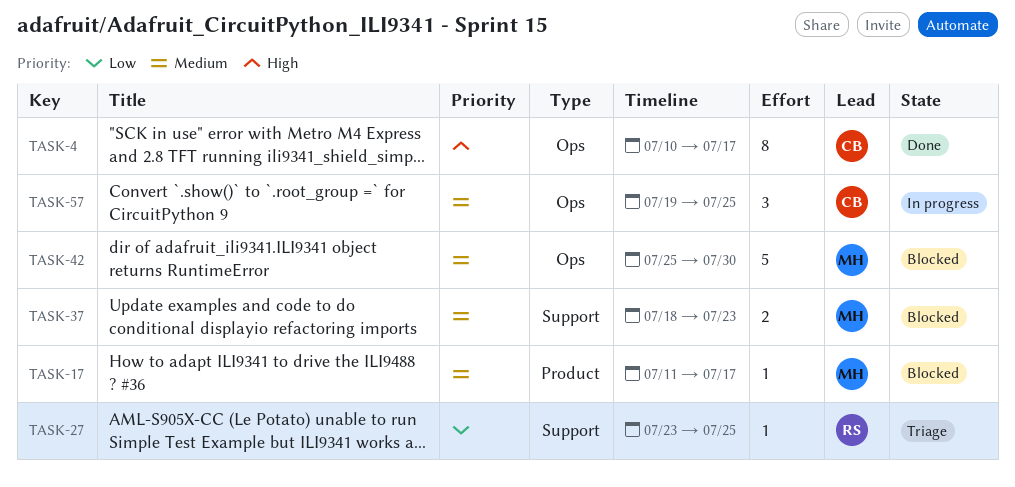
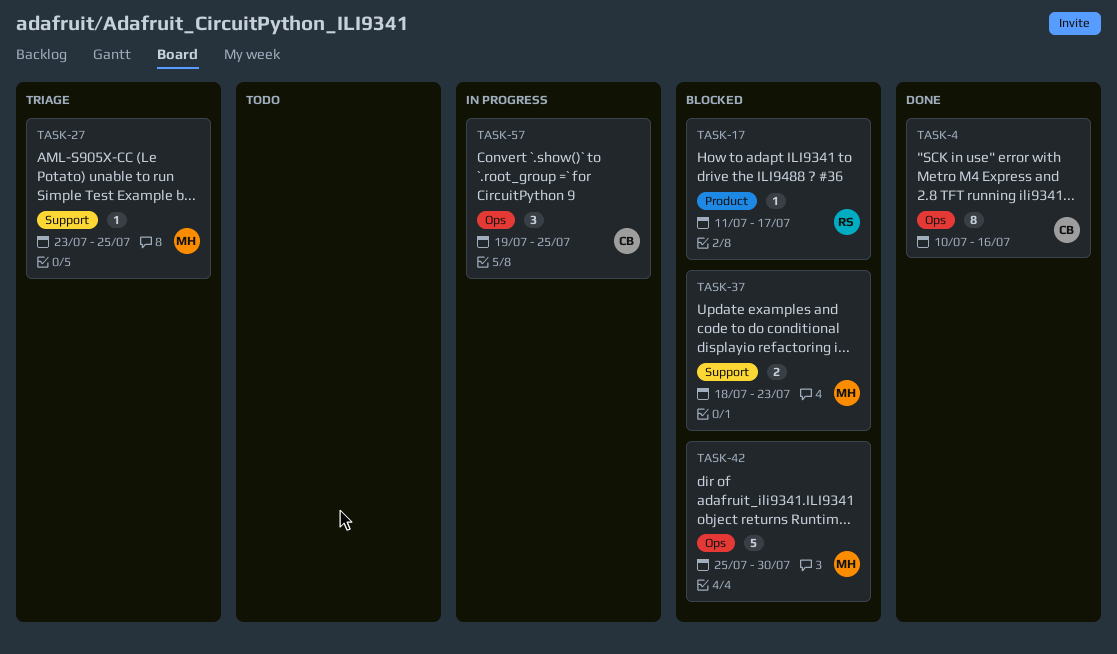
TASK-4, due: Jul 17 -> Jul 16
TASK-17, owner: MH -> RS
TASK-27, owner: RS -> MH

